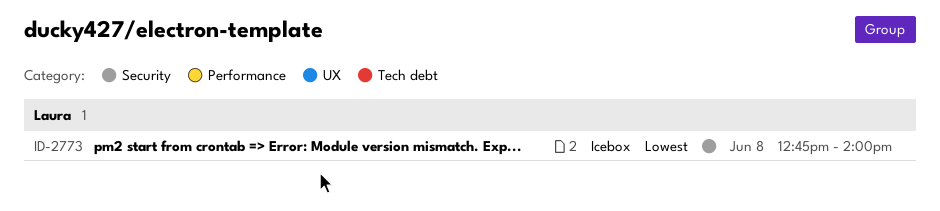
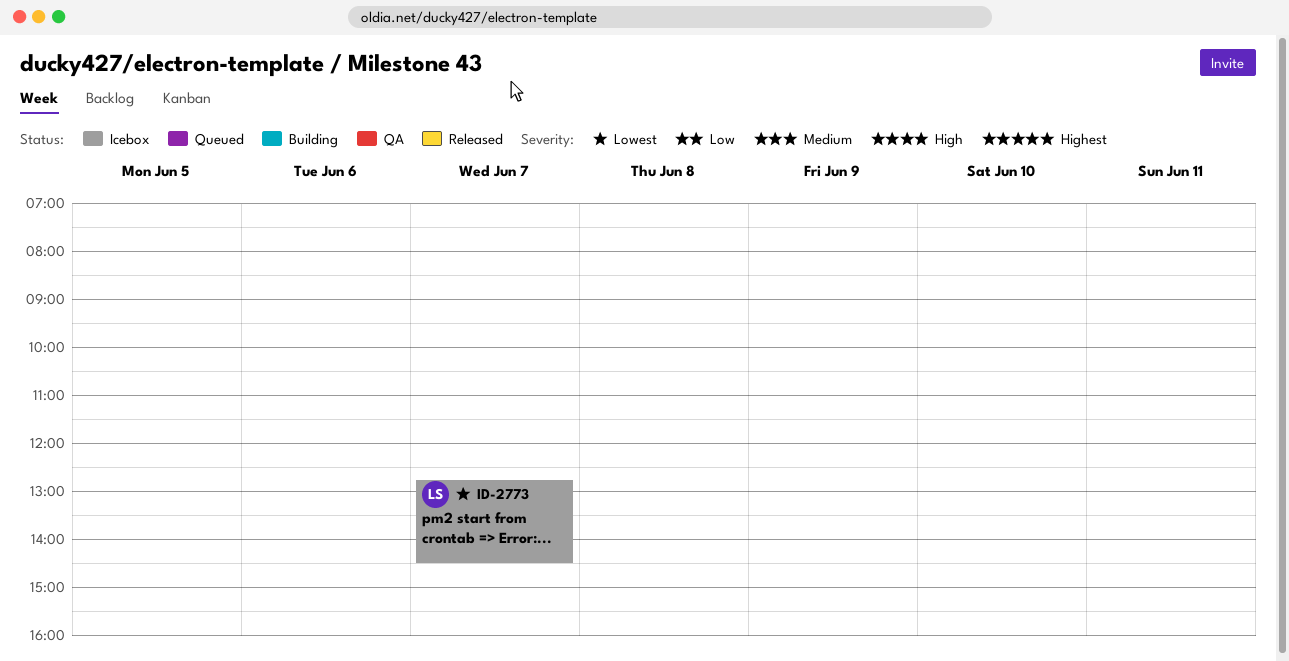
ID-2773, day: Jun 8 -> Jun 7
ID-2773, ends: 14:00 -> 14:30

